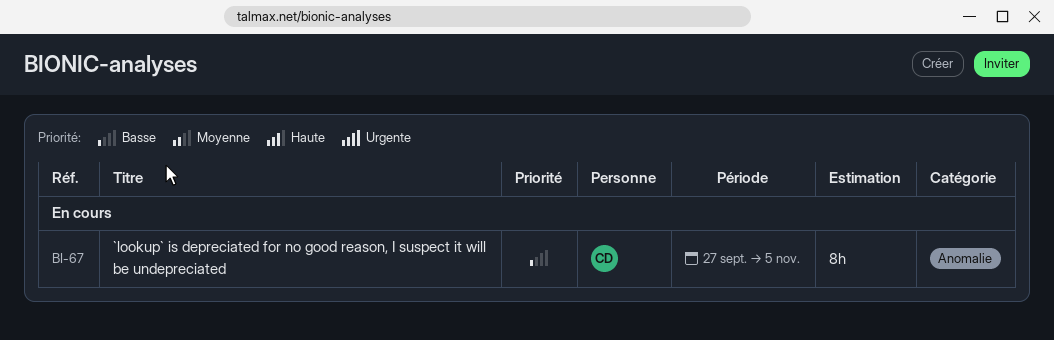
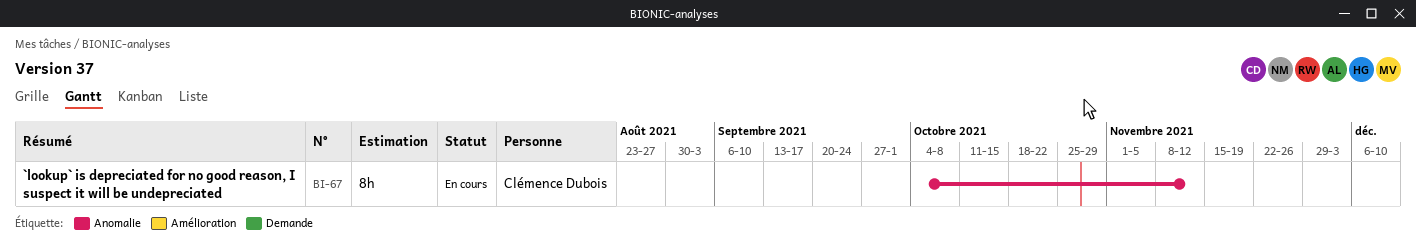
BI-67, start: Sep 27 -> Oct 4
BI-67, due: Nov 5 -> Nov 12

